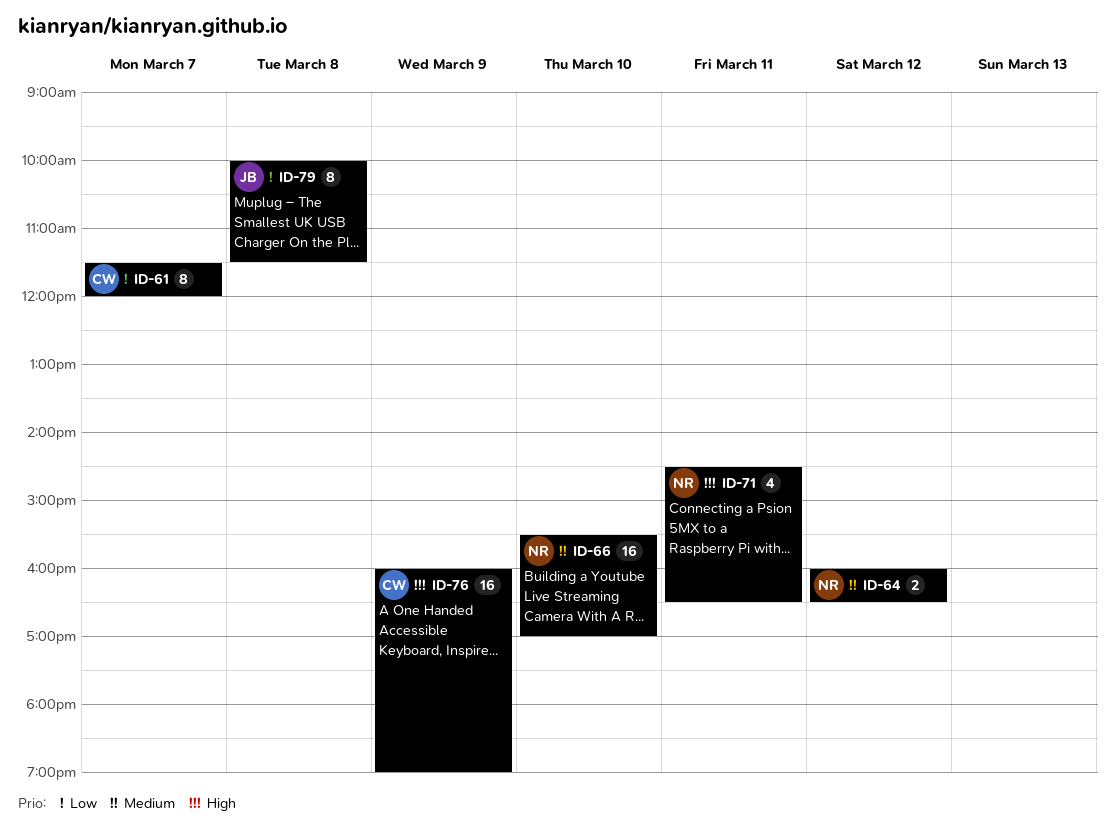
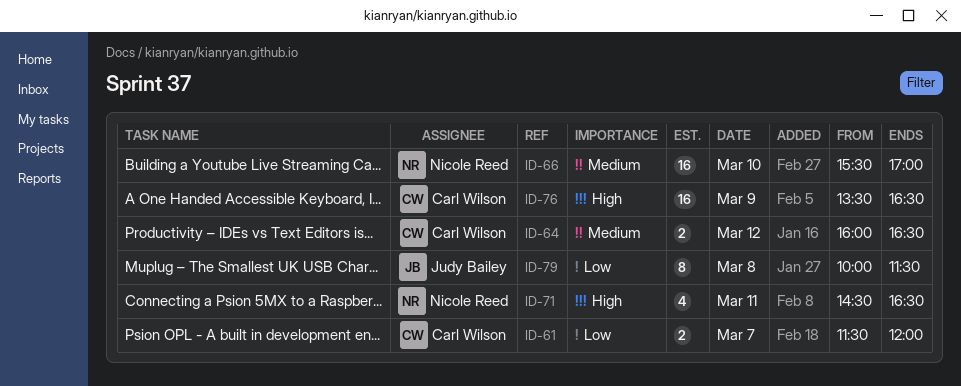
ID-61, estimate: 8 -> 2
ID-64, owner: Nicole Reed -> Carl Wilson
ID-76, begins: 16:00 -> 13:30
ID-76, ends: 19:00 -> 16:30

